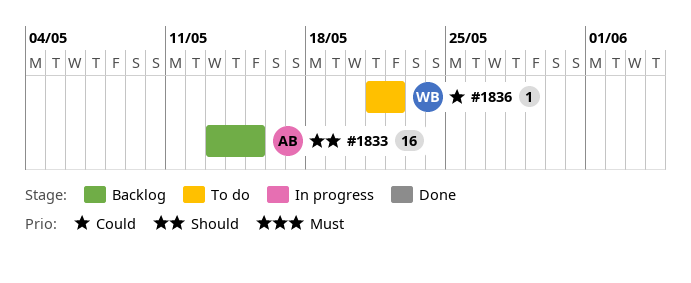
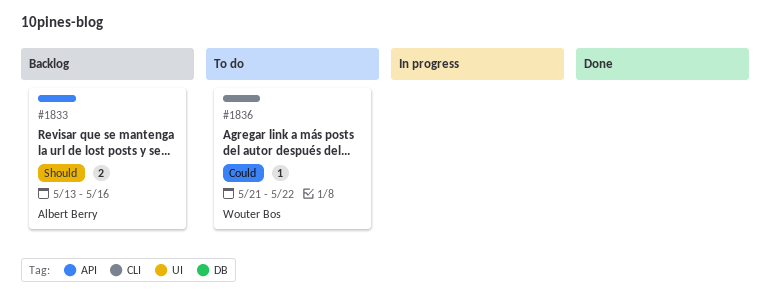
#1833, estimate: 16 -> 2
#1833, due: May 15 -> May 16

